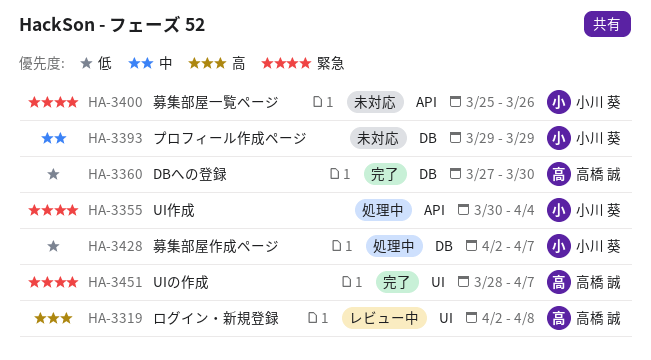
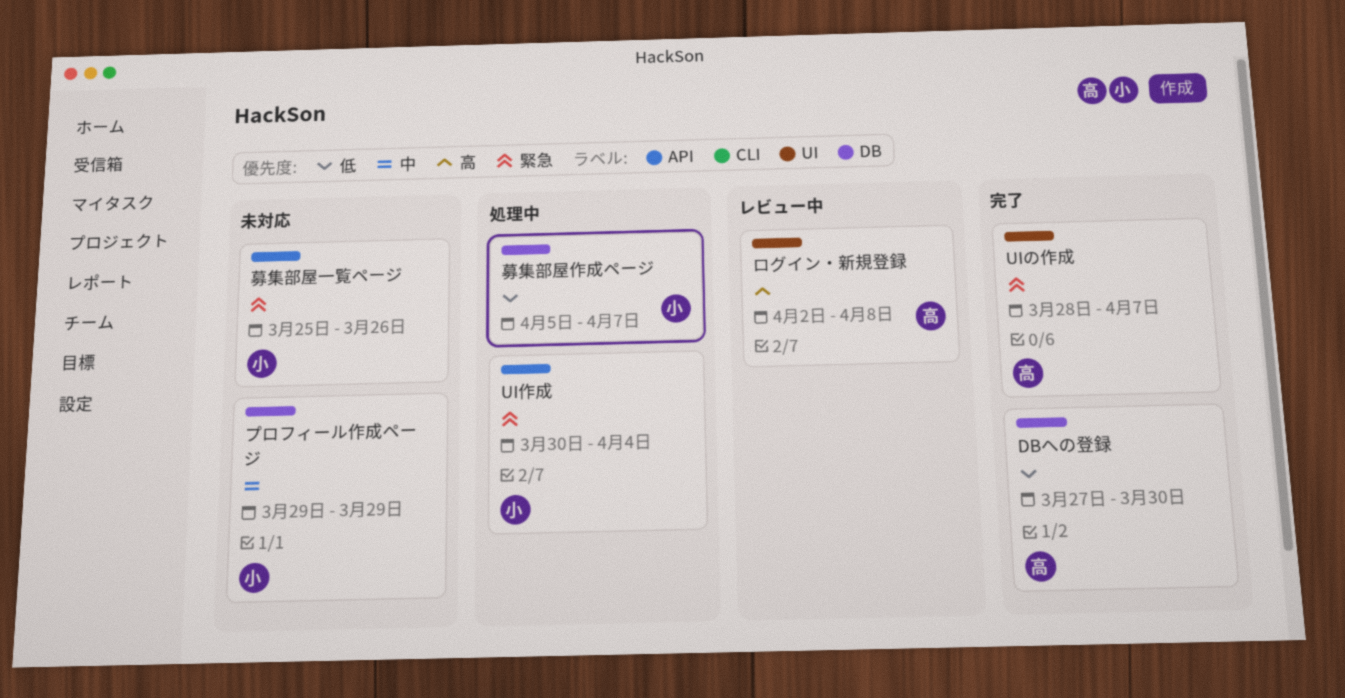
募集部屋作成ページ, start: Apr 2 -> Apr 5

